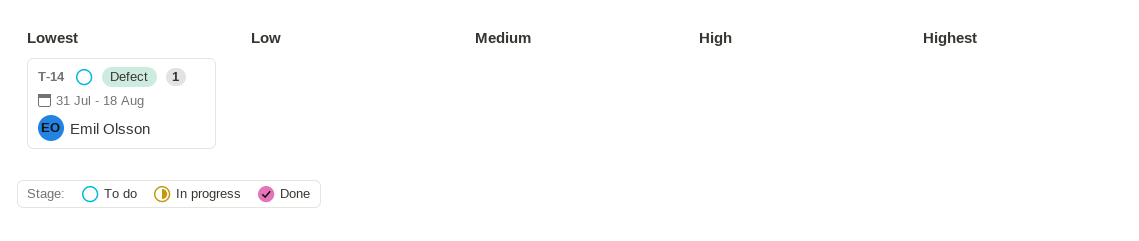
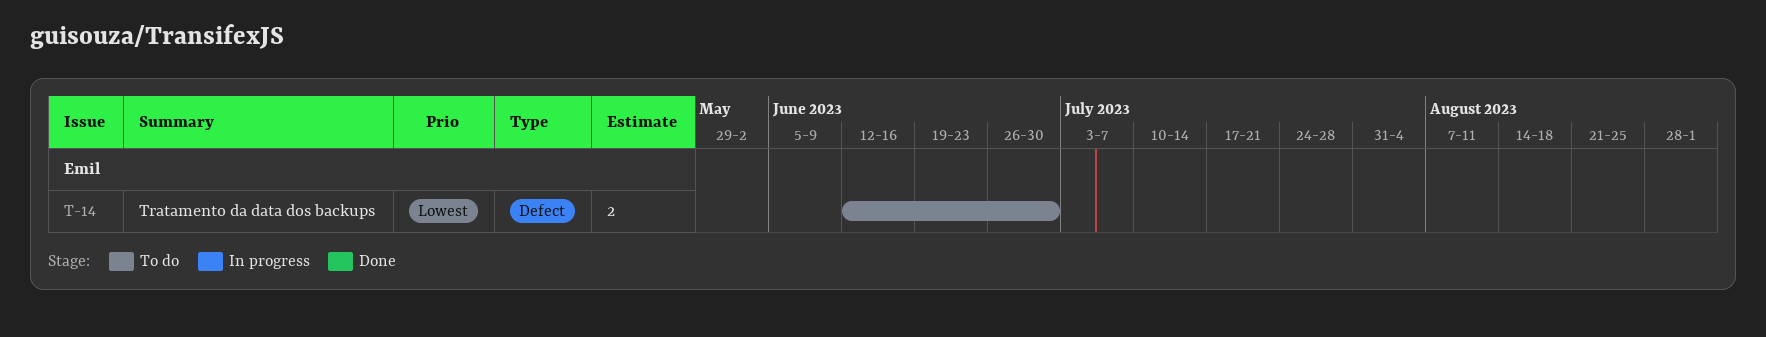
T-14, estimate: 1 -> 2
T-14, start: Jul 31 -> Jun 12
T-14, due: Aug 18 -> Jun 30

